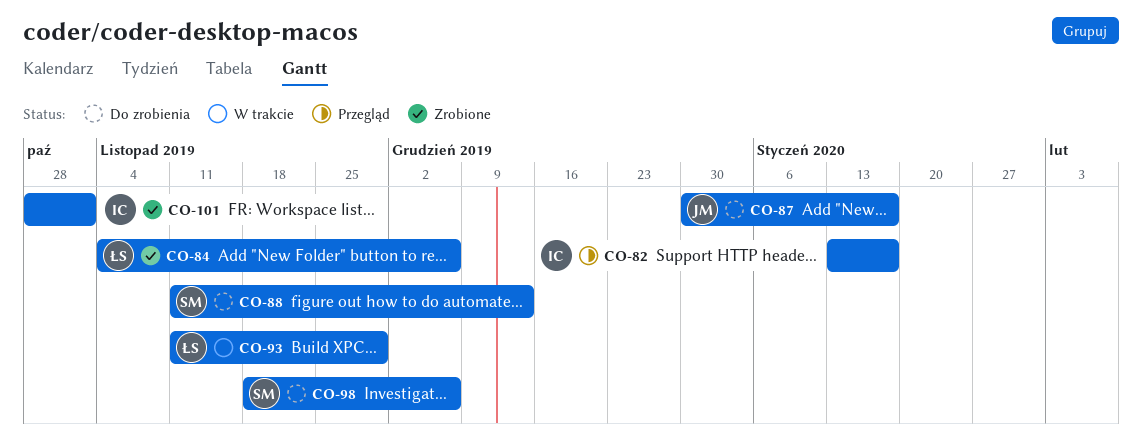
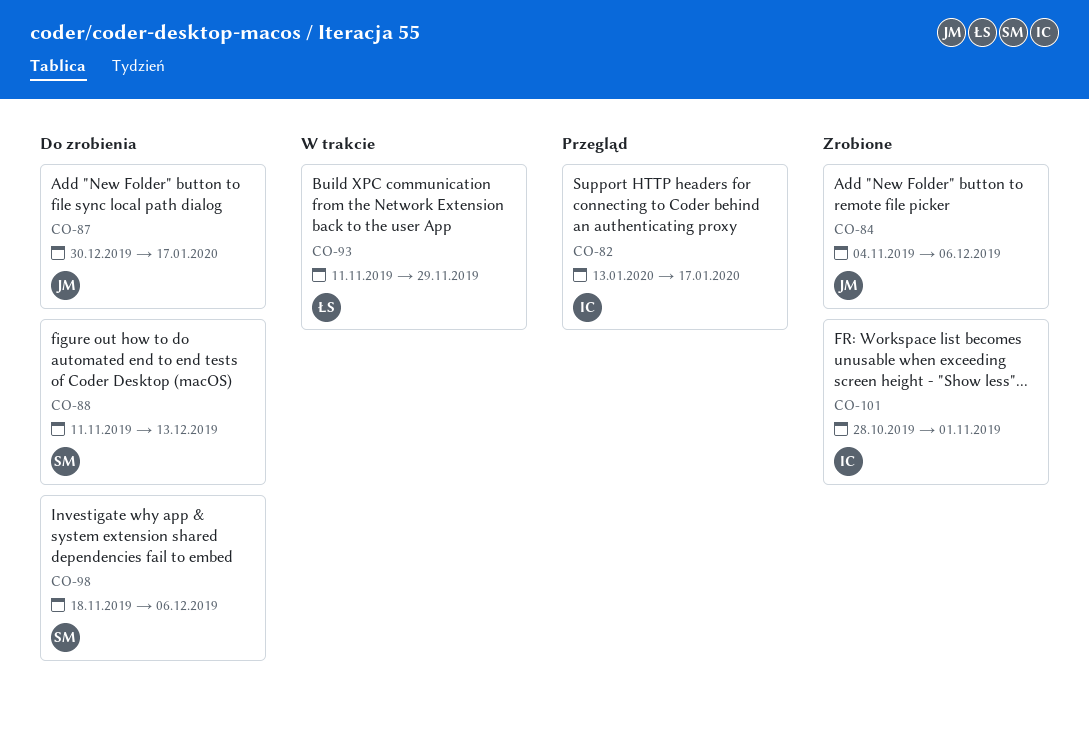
CO-84, owner: ŁS -> JM

